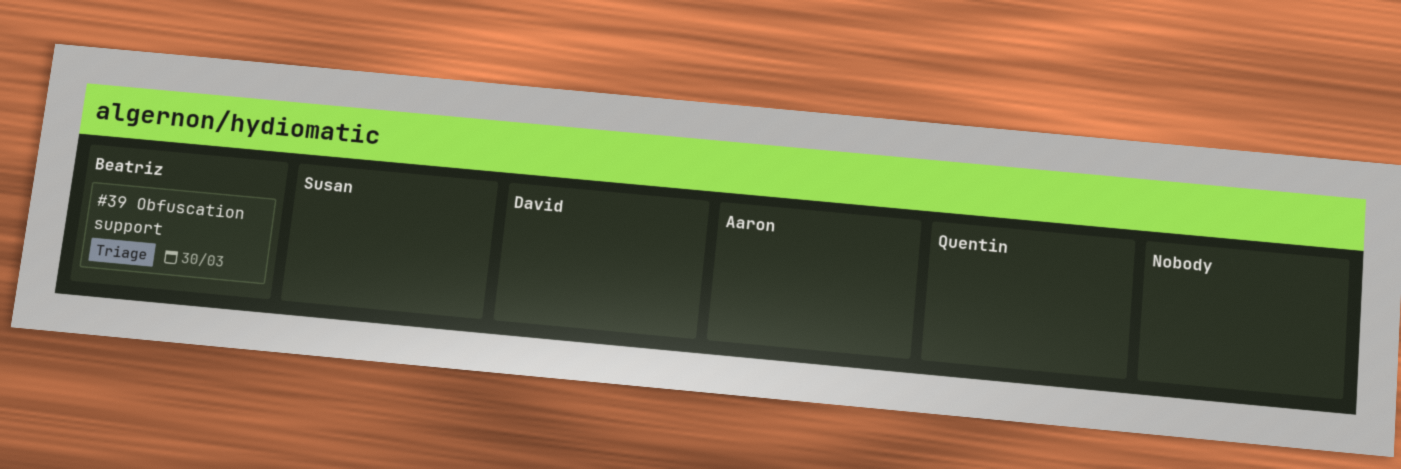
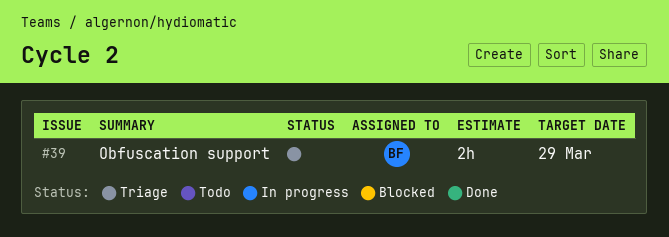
#39, due: Mar 30 -> Mar 29

